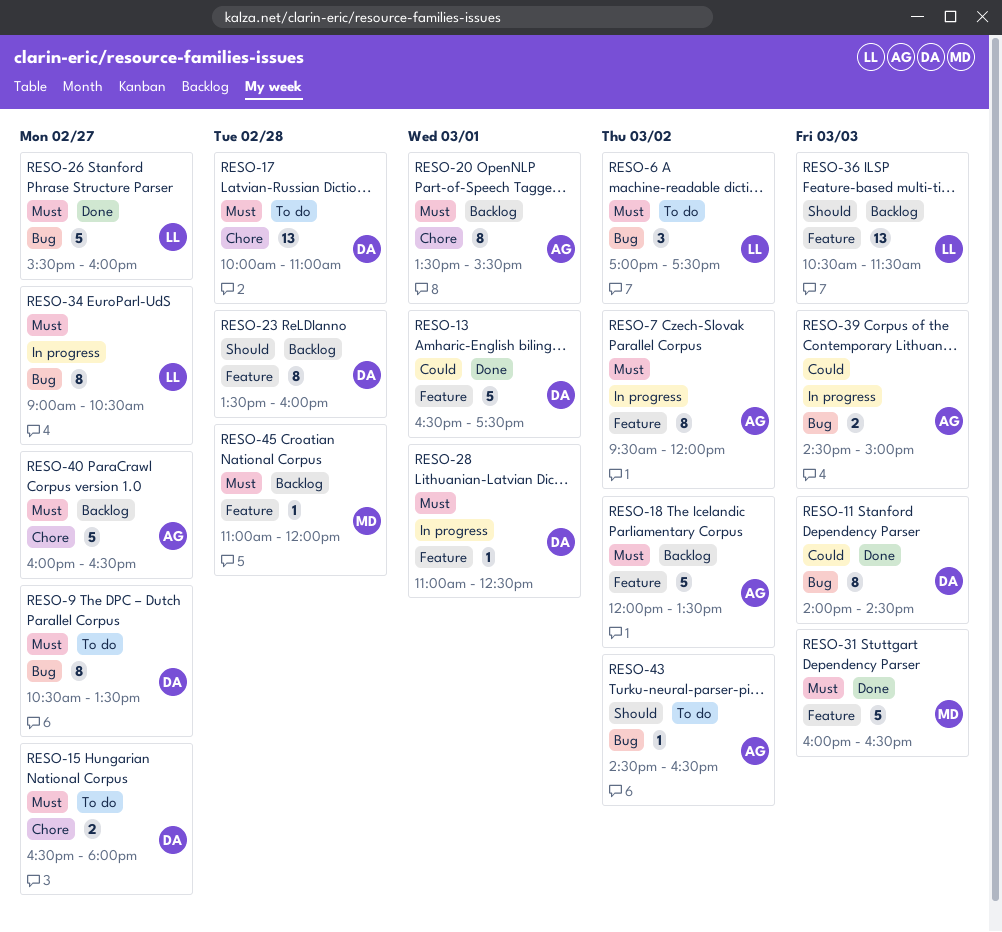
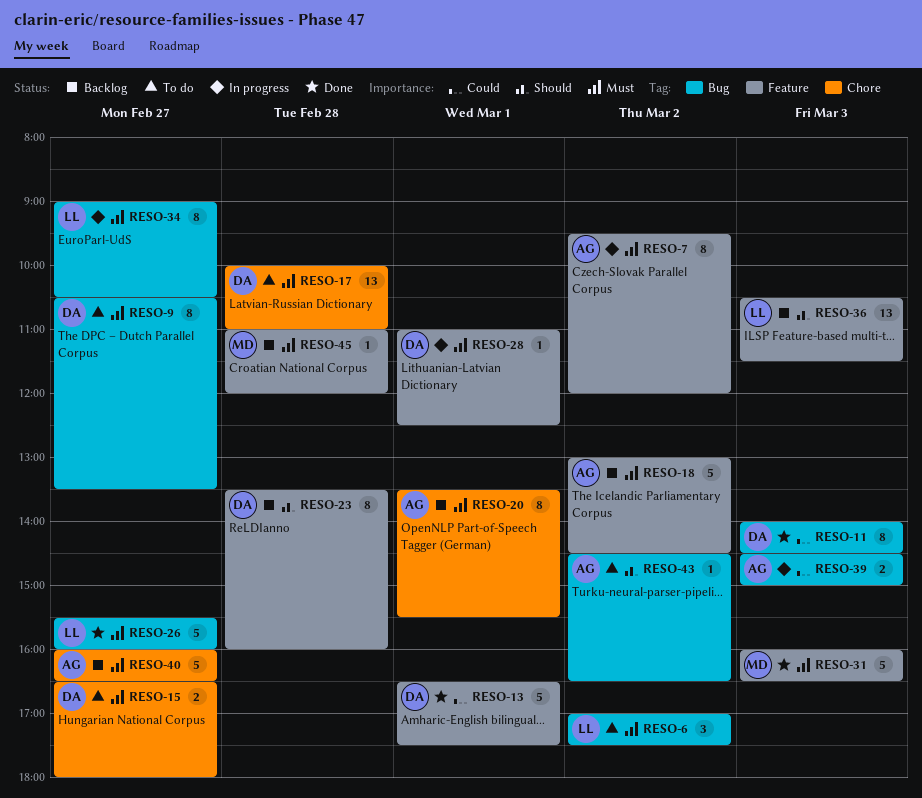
RESO-18, begins: 12:00 -> 13:00
RESO-18, ends: 13:30 -> 14:30

